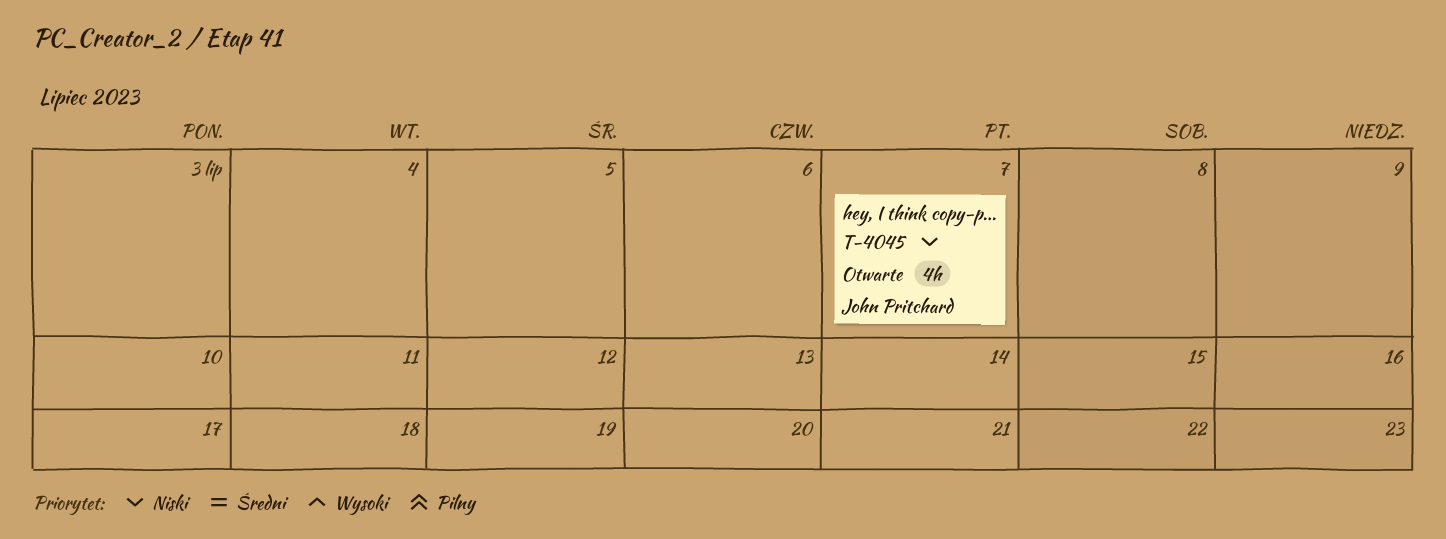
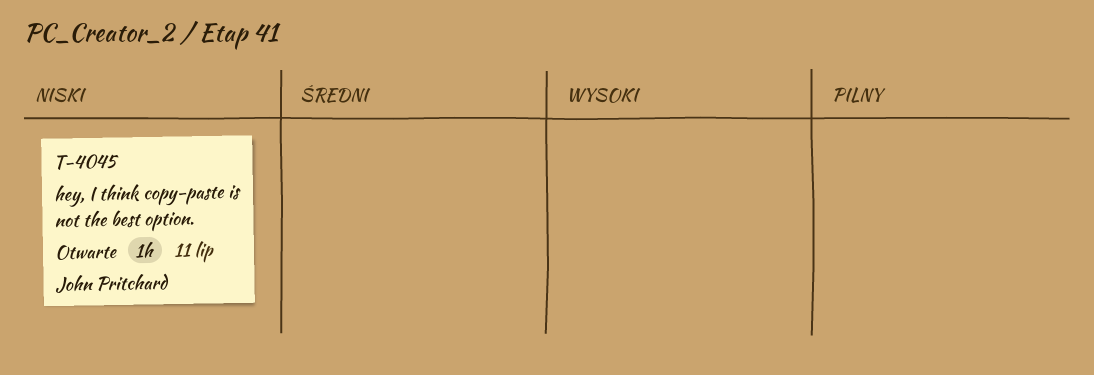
T-4045, estimate: 4h -> 1h
T-4045, due: Jul 7 -> Jul 11

